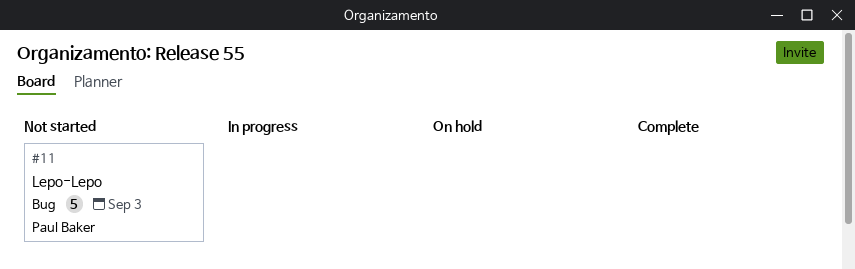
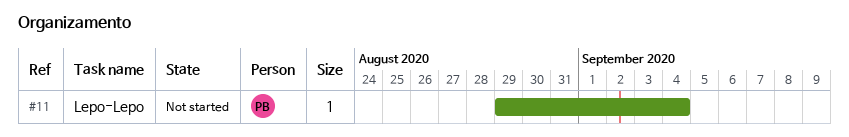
#11, estimate: 5 -> 1
#11, due: Sep 3 -> Sep 4

